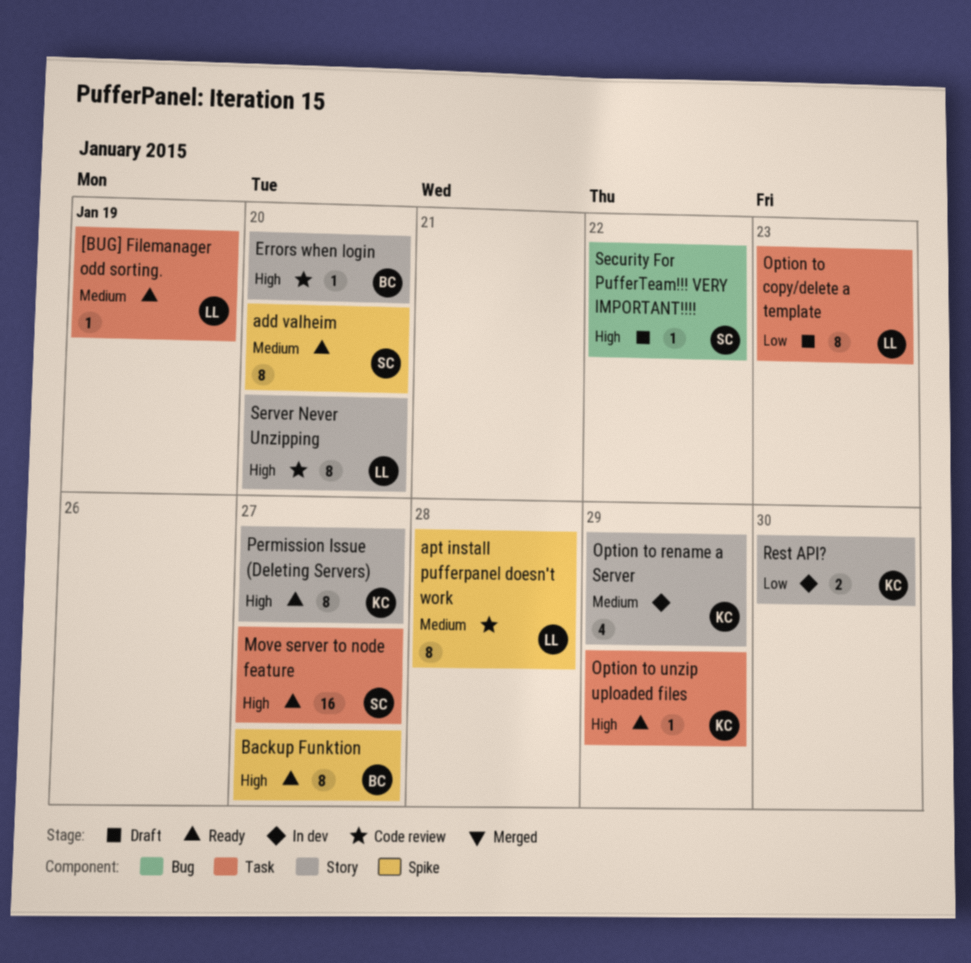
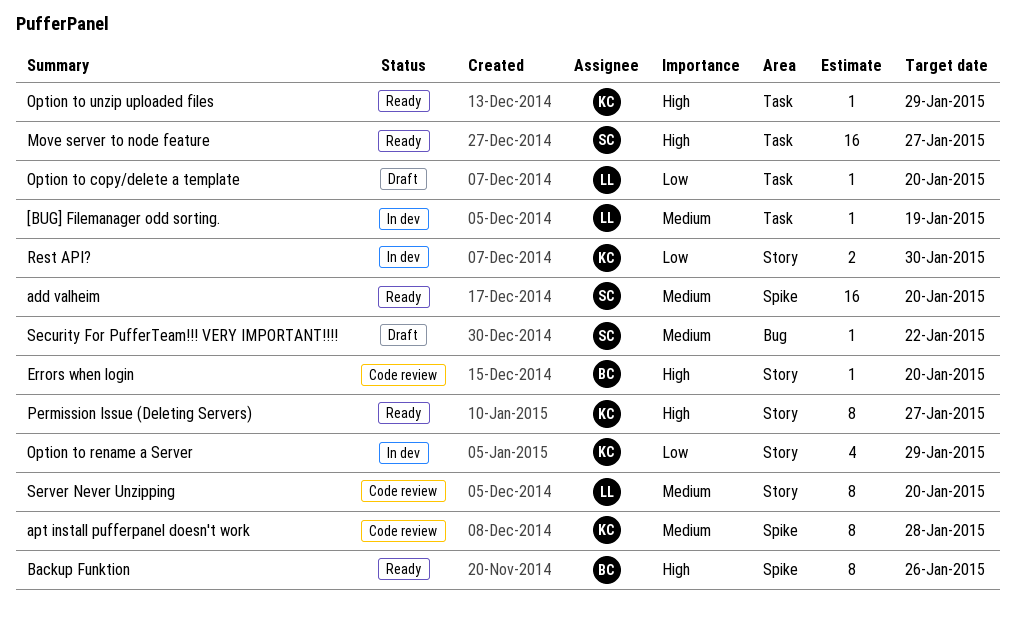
[BUG] Filemanager odd sorting., status: Ready -> In dev
add valheim, estimate: 8 -> 16
apt install pufferpanel doesn't work, owner: LL -> KC
Backup Funktion, due: Jan 27 -> Jan 26
Option to copy/delete a template, estimate: 8 -> 1
Option to copy/delete a template, due: Jan 23 -> Jan 20
Option to rename a Server, priority: Medium -> Low
Security For PufferTeam!!! VERY IMPORTANT!!!!, priority: High -> Medium
Server Never Unzipping, priority: High -> Medium

